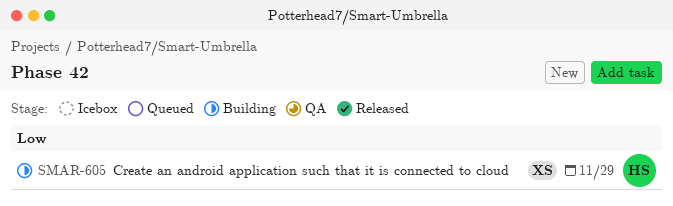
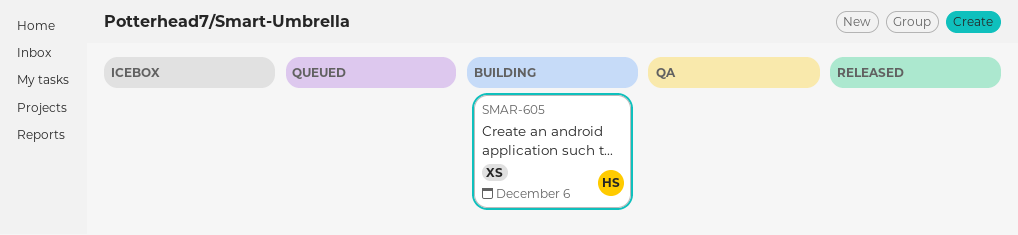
SMAR-605, due: Nov 29 -> Dec 6

